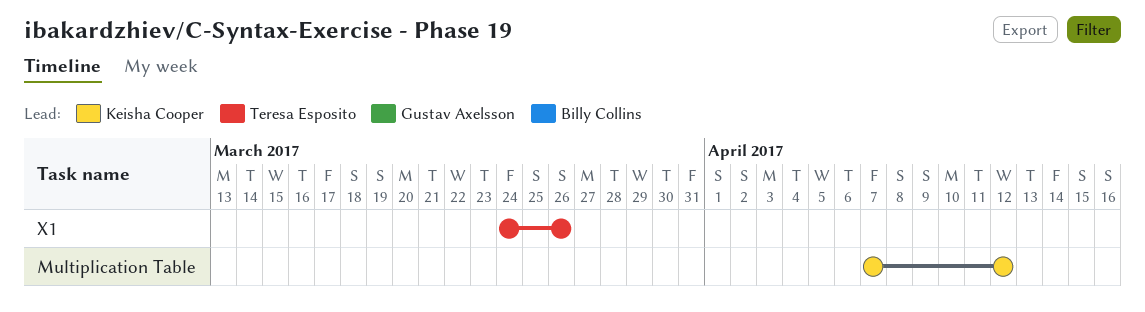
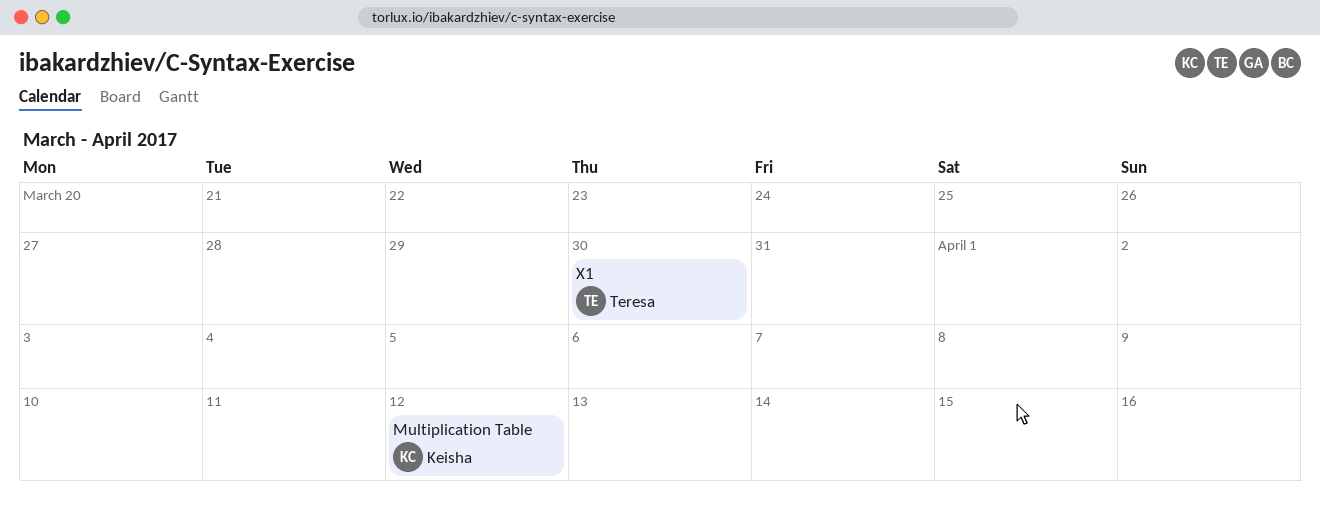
X1, due: Mar 26 -> Mar 30

